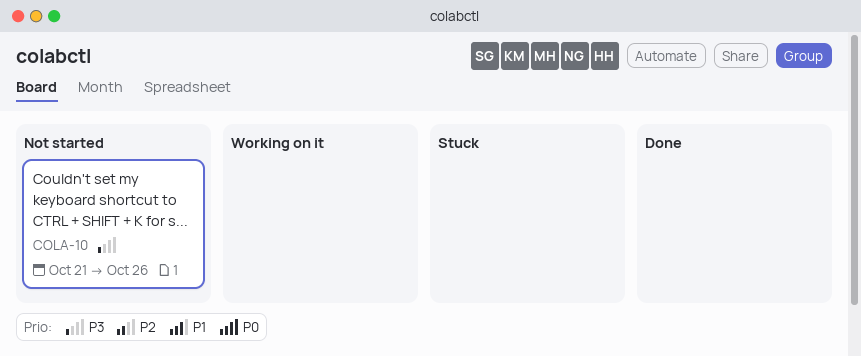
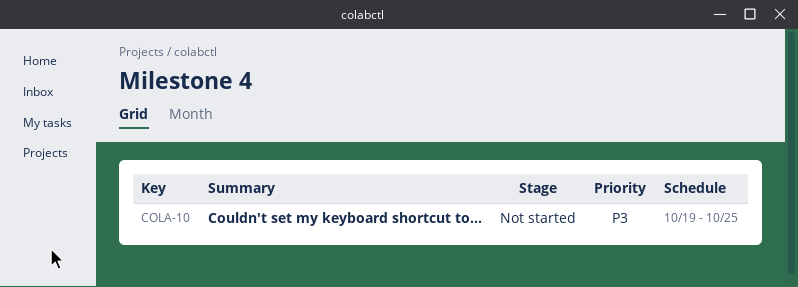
COLA-10, start: Oct 21 -> Oct 19
COLA-10, due: Oct 26 -> Oct 25

